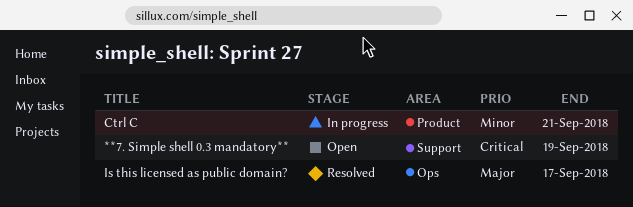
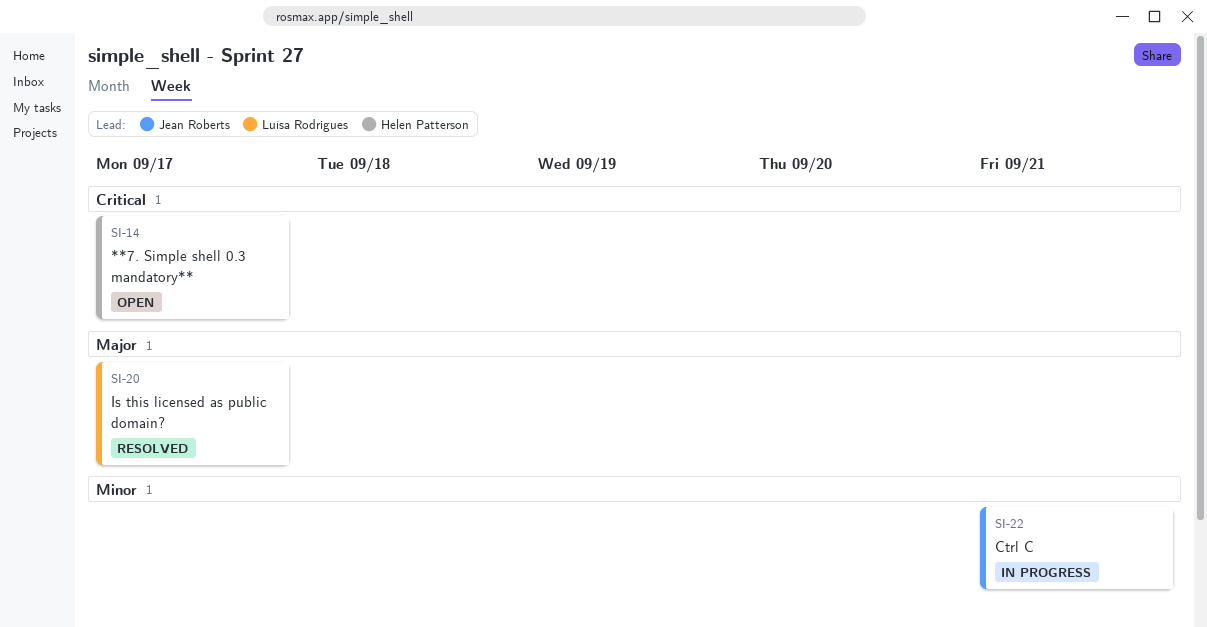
**7. Simple shell 0.3 mandatory**, due: Sep 19 -> Sep 17

